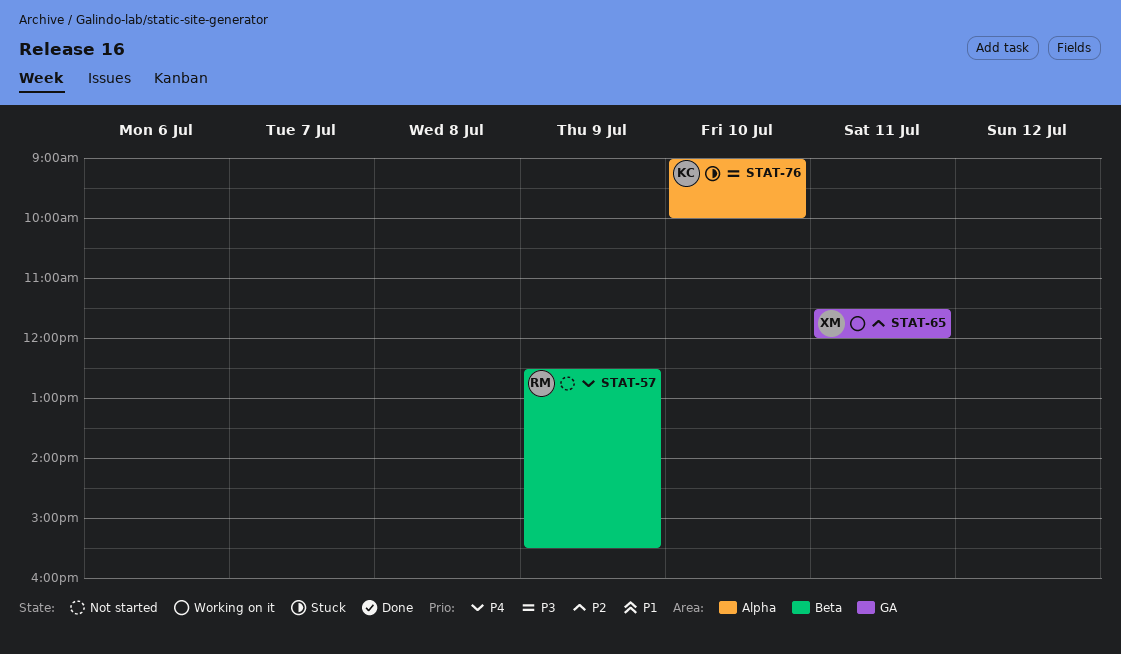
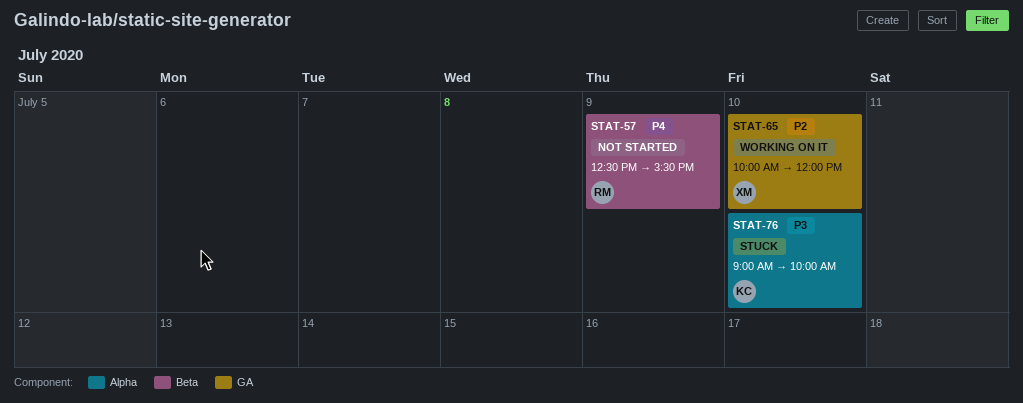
STAT-65, day: Jul 11 -> Jul 10
STAT-65, begins: 11:30 -> 10:00

